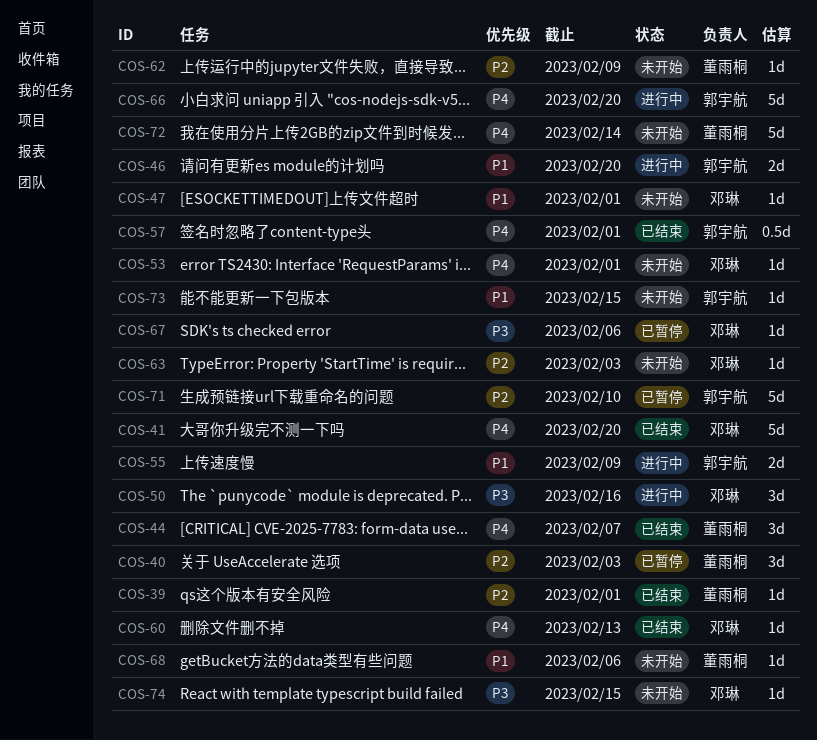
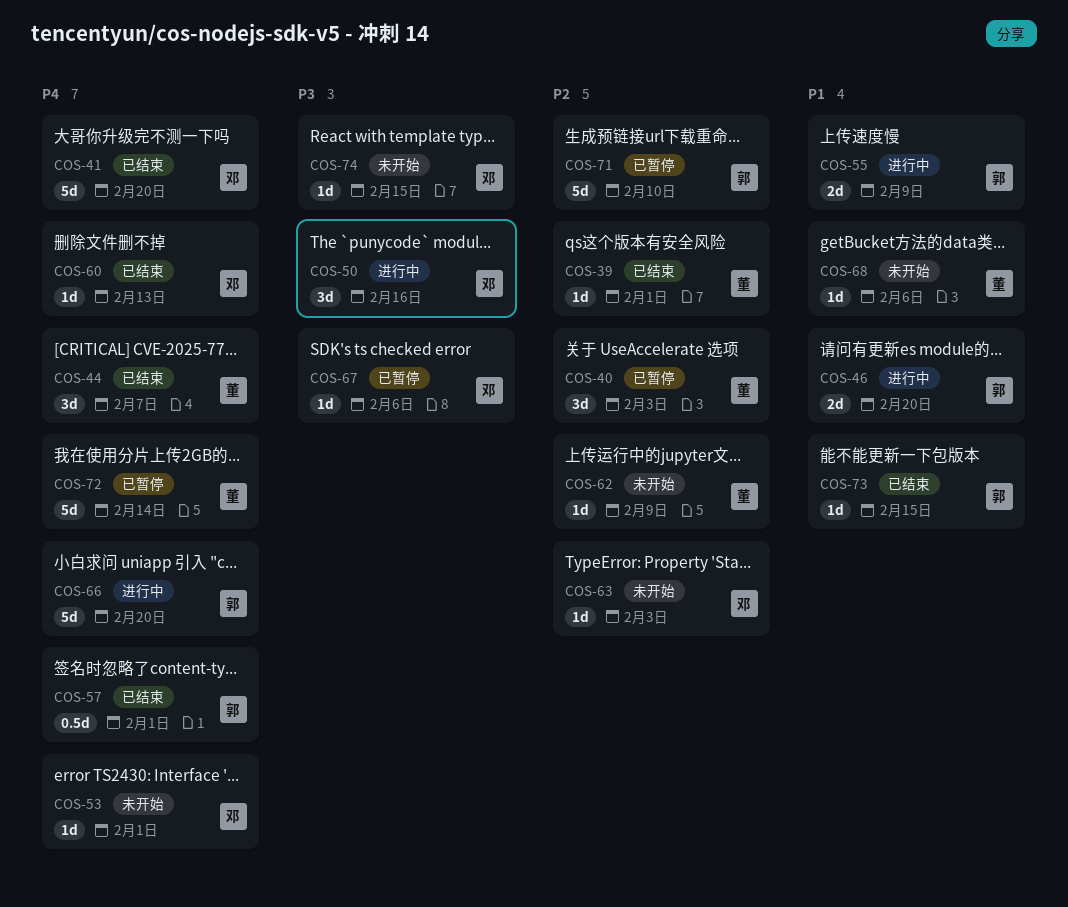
COS-47: present -> none
COS-72, status: 未开始 -> 已暂停
COS-73, status: 未开始 -> 已结束

